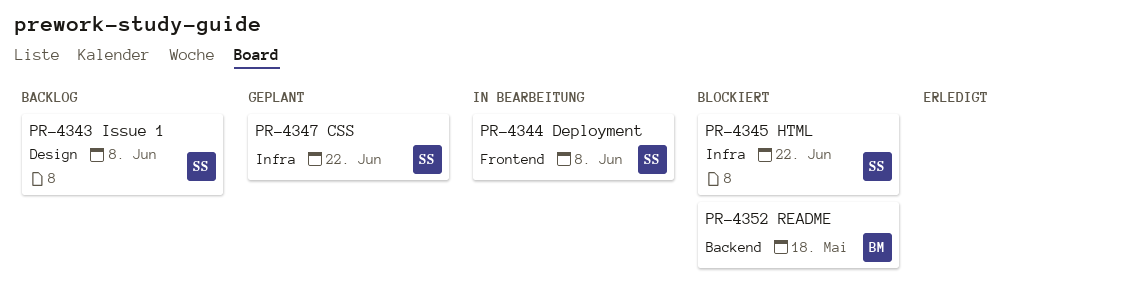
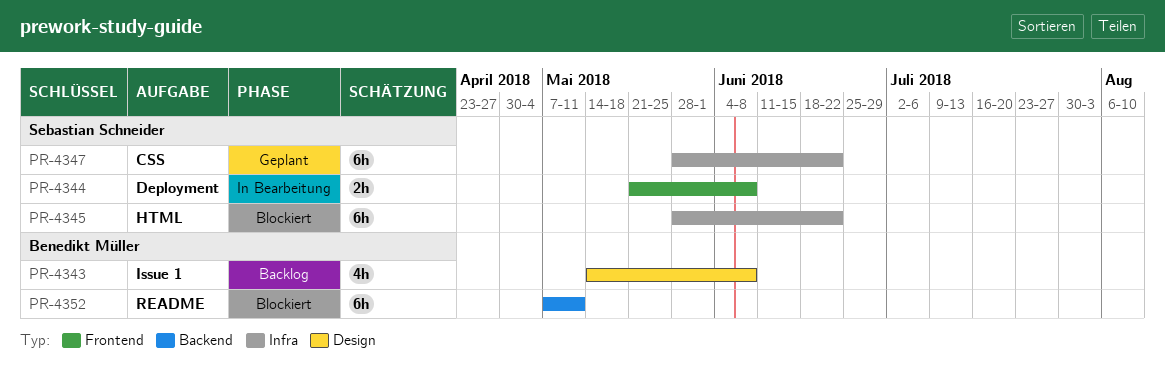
PR-4343, owner: Sebastian Schneider -> Benedikt Müller
PR-4352, due: May 18 -> May 11

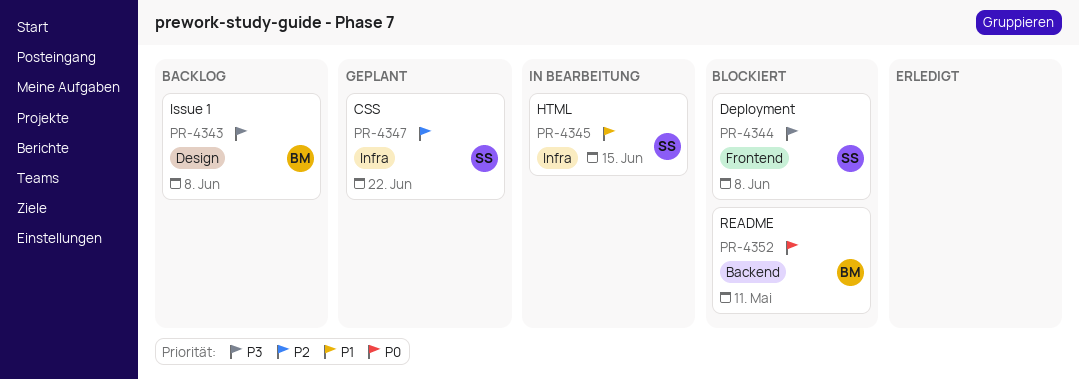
PR-4344, status: In Bearbeitung -> Blockiert
PR-4345, status: Blockiert -> In Bearbeitung
PR-4345, due: Jun 22 -> Jun 15

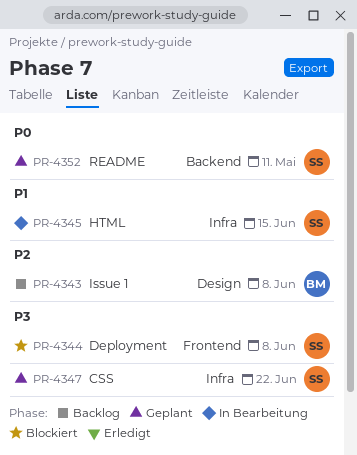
PR-4343, priority: P3 -> P2
PR-4347, priority: P2 -> P3
PR-4352, status: Blockiert -> Geplant
PR-4352, owner: BM -> SS

